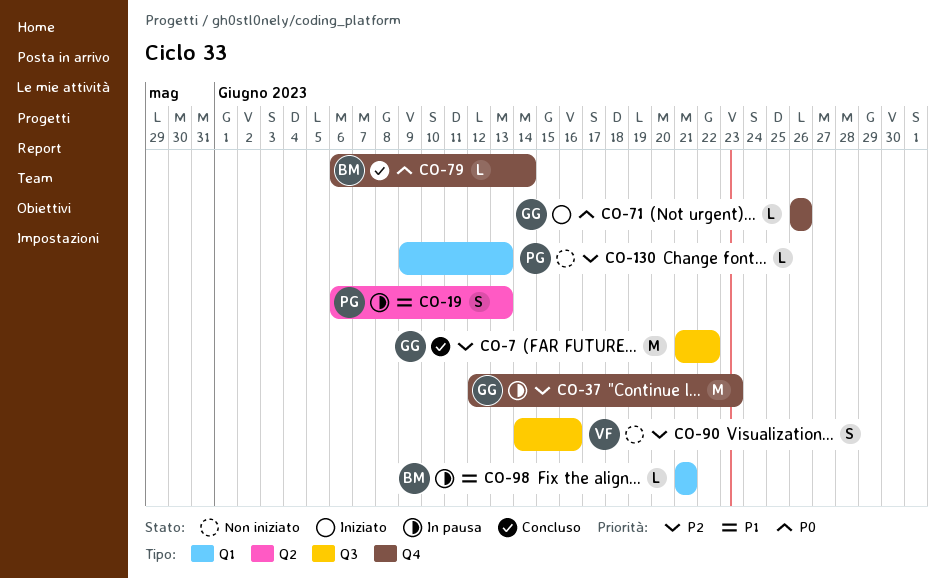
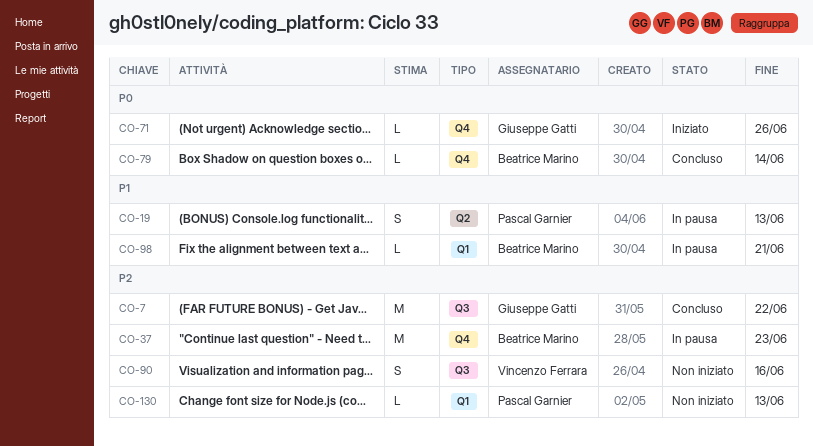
CO-37, owner: Giuseppe Gatti -> Beatrice Marino

